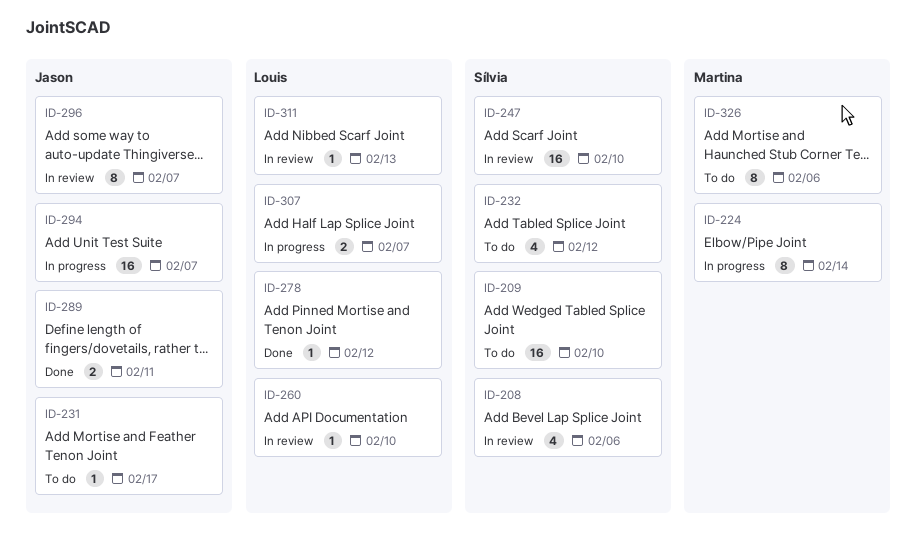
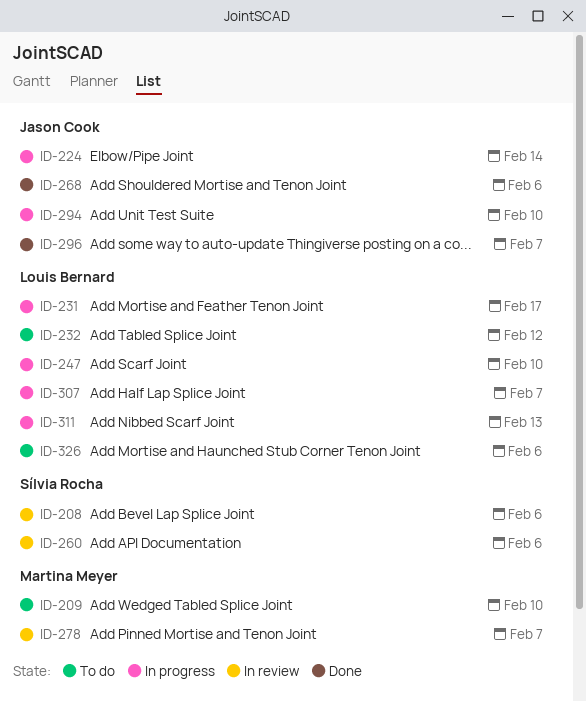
ID-209, owner: Sílvia Rocha -> Martina Meyer
ID-224, owner: Martina Meyer -> Jason Cook
ID-231, status: To do -> In progress
ID-231, owner: Jason Cook -> Louis Bernard
ID-232, owner: Sílvia Rocha -> Louis Bernard
ID-247, status: In review -> In progress
ID-247, owner: Sílvia Rocha -> Louis Bernard
ID-260, owner: Louis Bernard -> Sílvia Rocha
ID-260, due: Feb 10 -> Feb 6
ID-268: none -> present
ID-278, status: Done -> In review
ID-278, owner: Louis Bernard -> Martina Meyer
ID-278, due: Feb 12 -> Feb 7
ID-289: present -> none
ID-294, due: Feb 7 -> Feb 10
ID-296, status: In review -> Done
ID-311, status: In review -> In progress
ID-326, owner: Martina Meyer -> Louis Bernard

